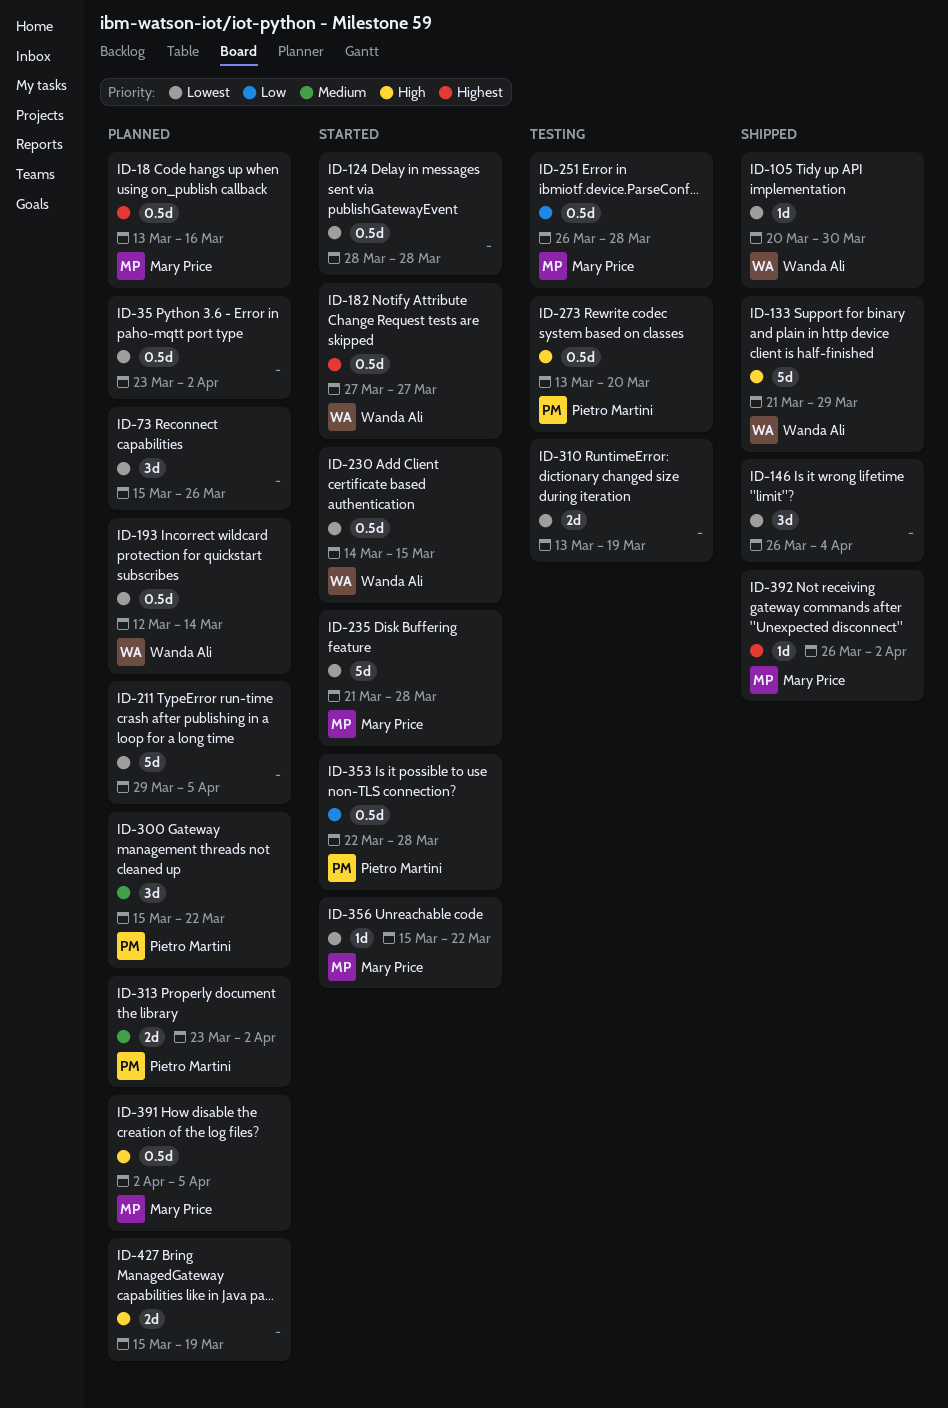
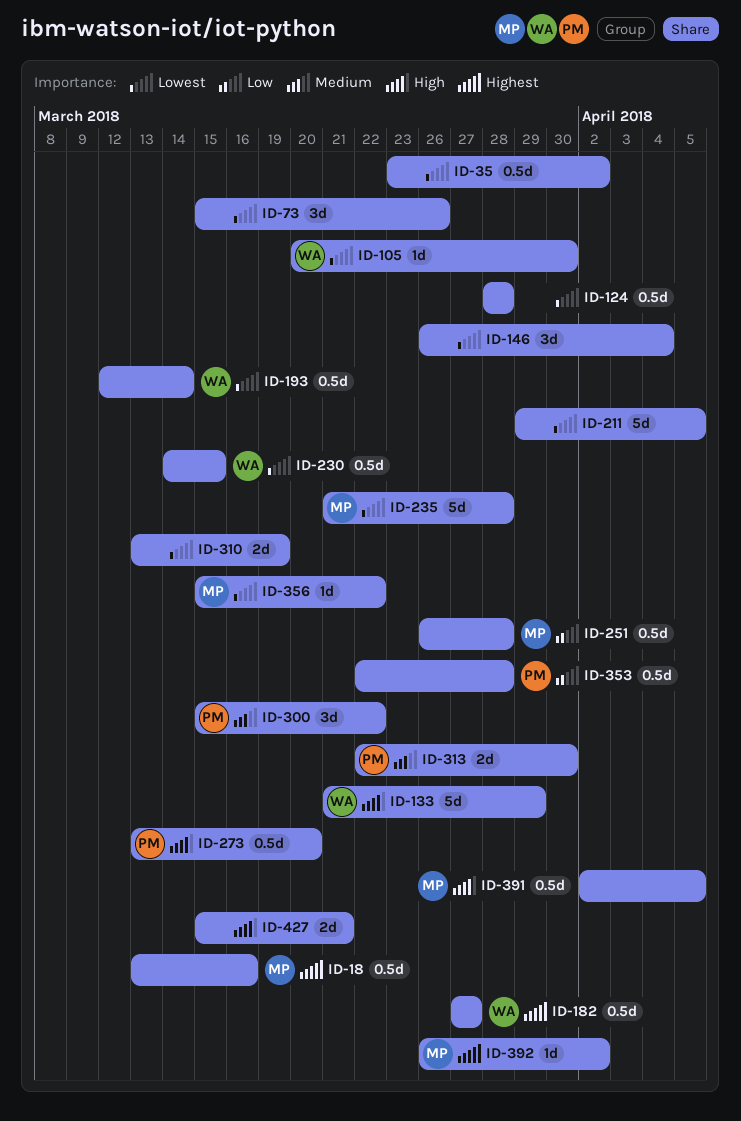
ID-313, start: Mar 23 -> Mar 22
ID-313, due: Apr 2 -> Mar 30
ID-427, due: Mar 19 -> Mar 21

